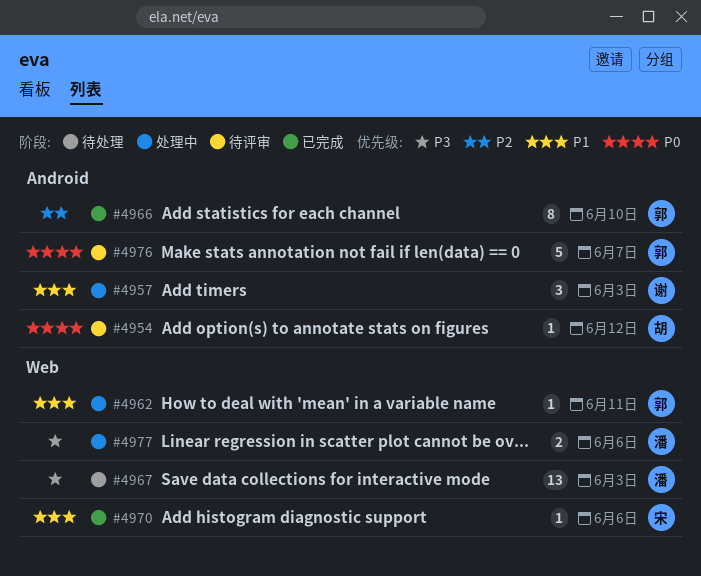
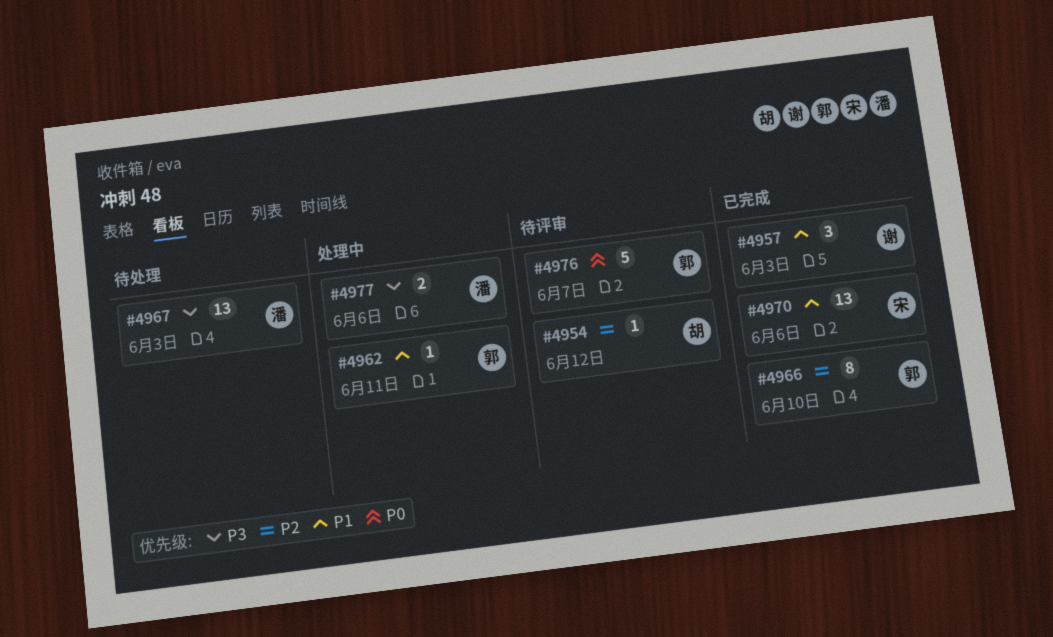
#4954, priority: P0 -> P2
#4957, status: 处理中 -> 已完成
#4970, estimate: 1 -> 13

